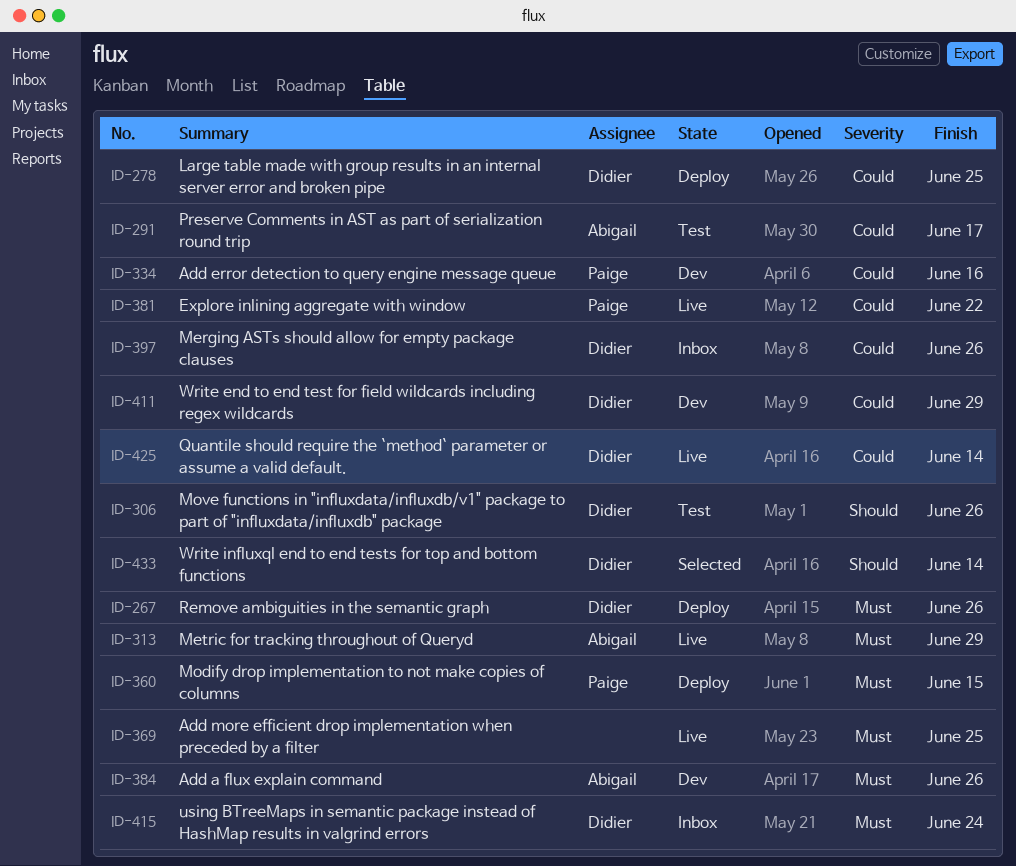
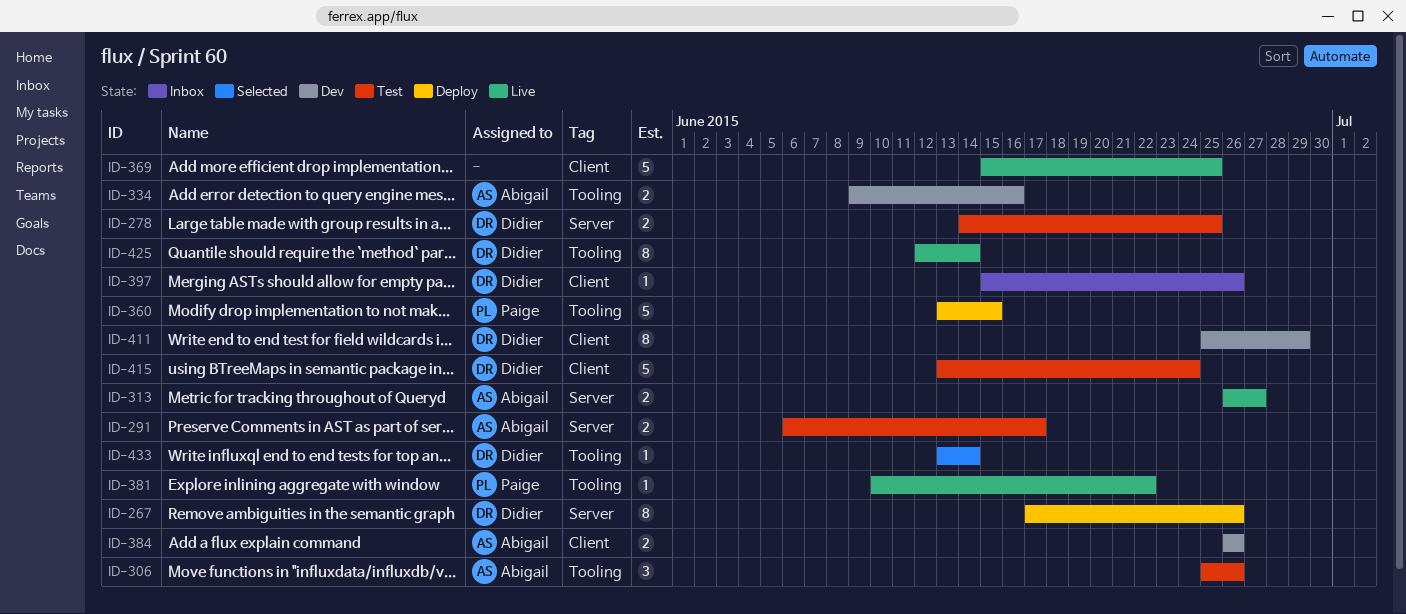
ID-278, status: Deploy -> Test
ID-306, owner: Didier -> Abigail
ID-313, due: Jun 29 -> Jun 27
ID-334, owner: Paige -> Abigail
ID-415, status: Inbox -> Test

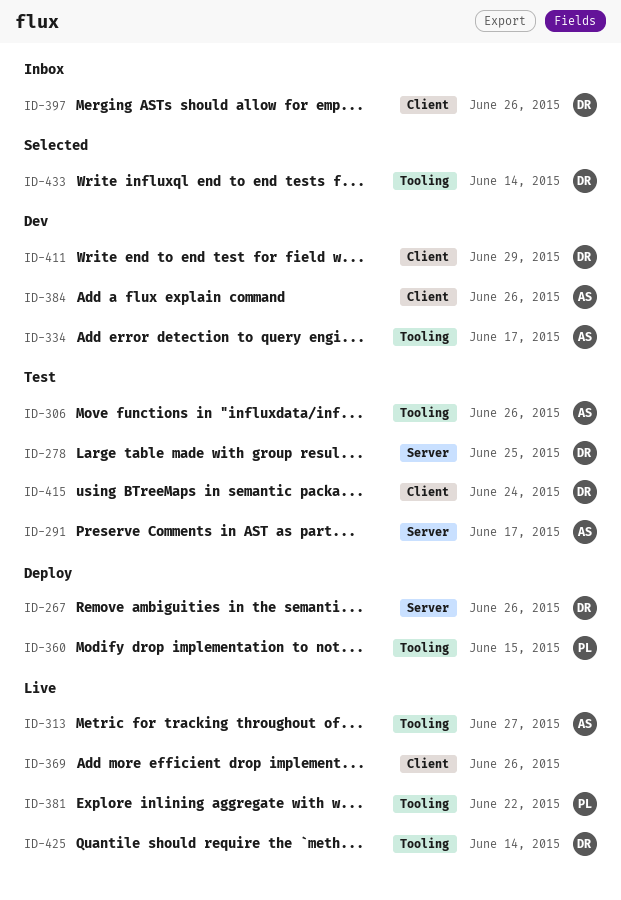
ID-313, label: Server -> Tooling
ID-334, due: Jun 16 -> Jun 17
ID-369, due: Jun 25 -> Jun 26

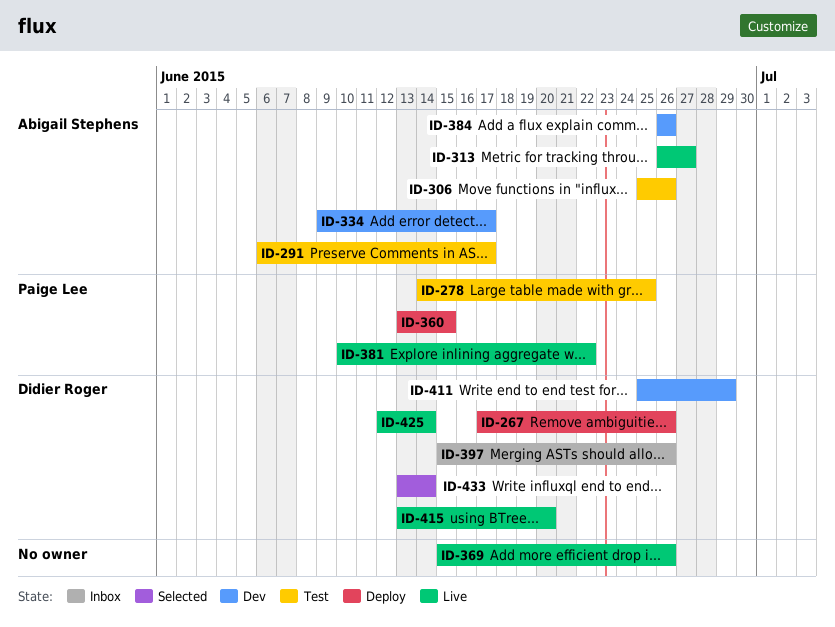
ID-278, owner: Didier Roger -> Paige Lee
ID-415, status: Test -> Live
ID-415, due: Jun 24 -> Jun 20

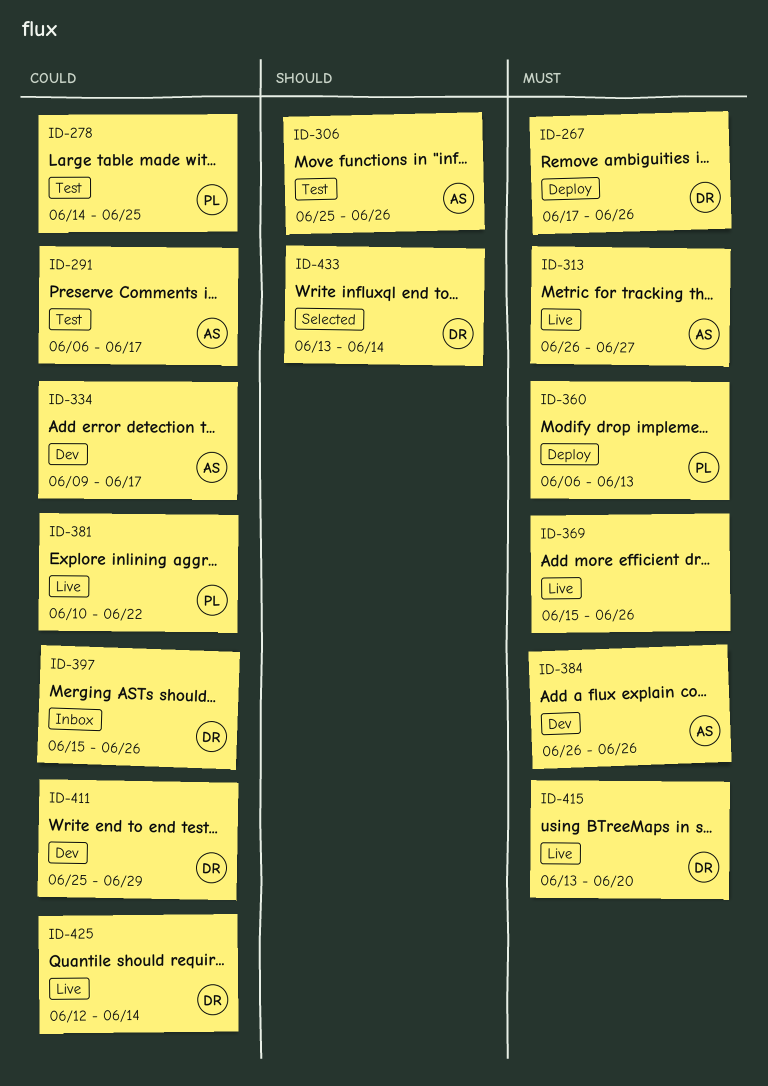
ID-360, start: Jun 13 -> Jun 6
ID-360, due: Jun 15 -> Jun 13

